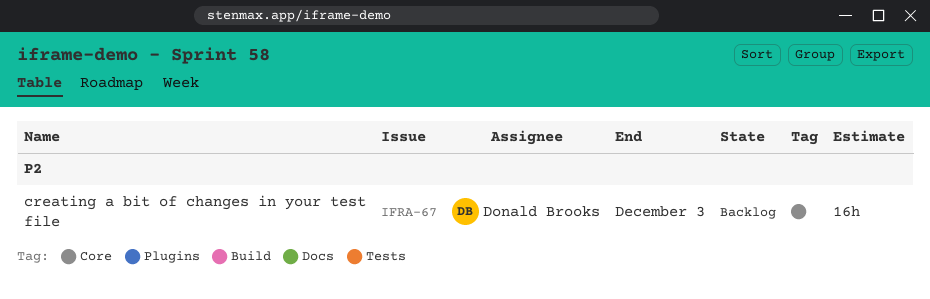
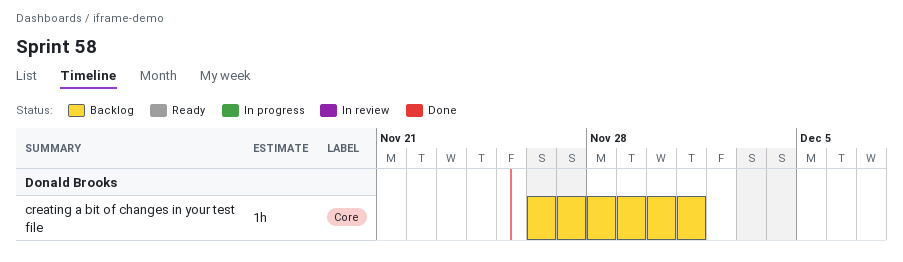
creating a bit of changes in your test file, estimate: 16h -> 1h
creating a bit of changes in your test file, due: Dec 3 -> Dec 1

